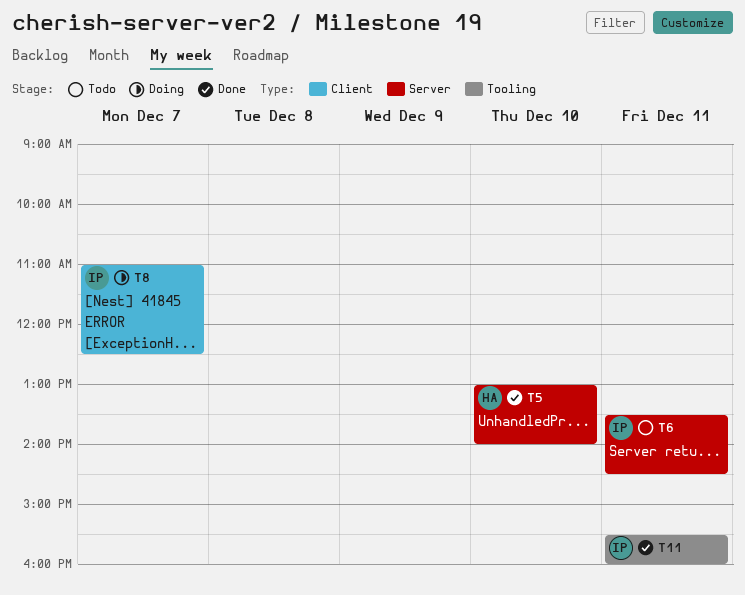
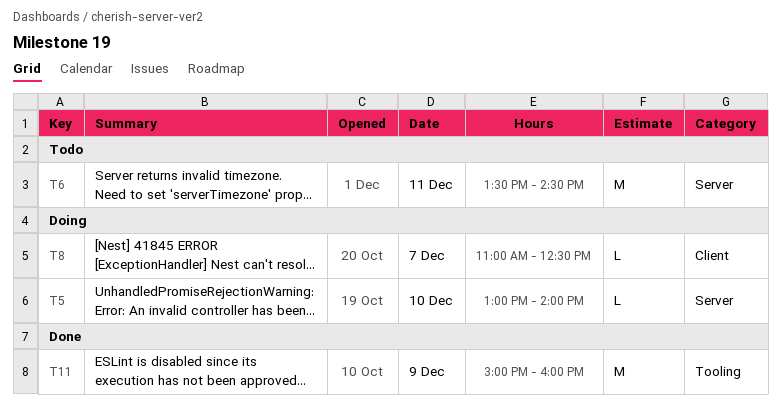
T5, status: Done -> Doing
T11, day: Dec 11 -> Dec 9
T11, begins: 15:30 -> 15:00

